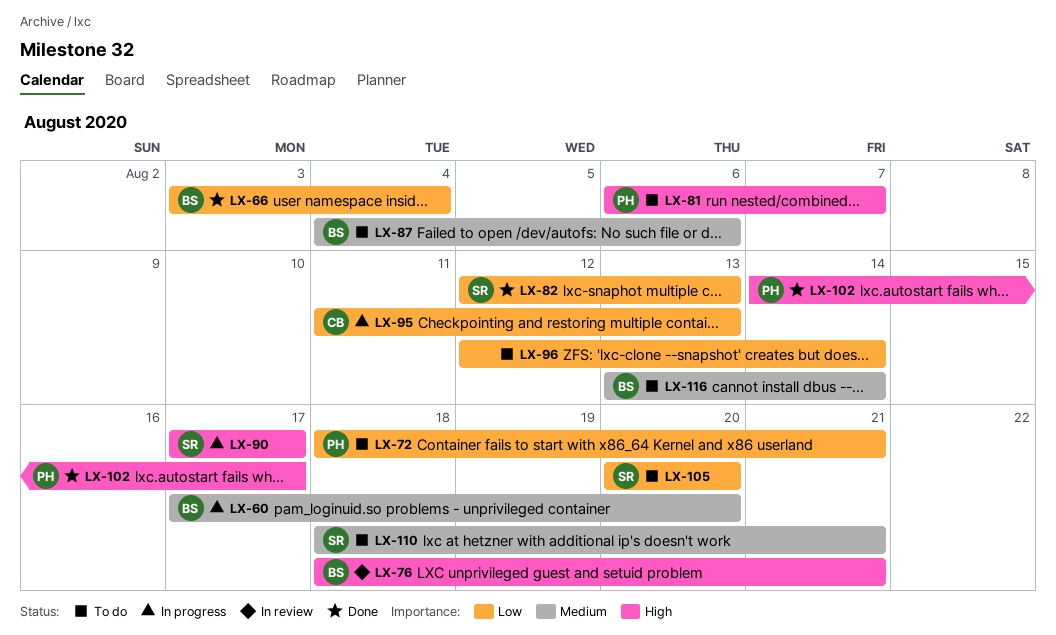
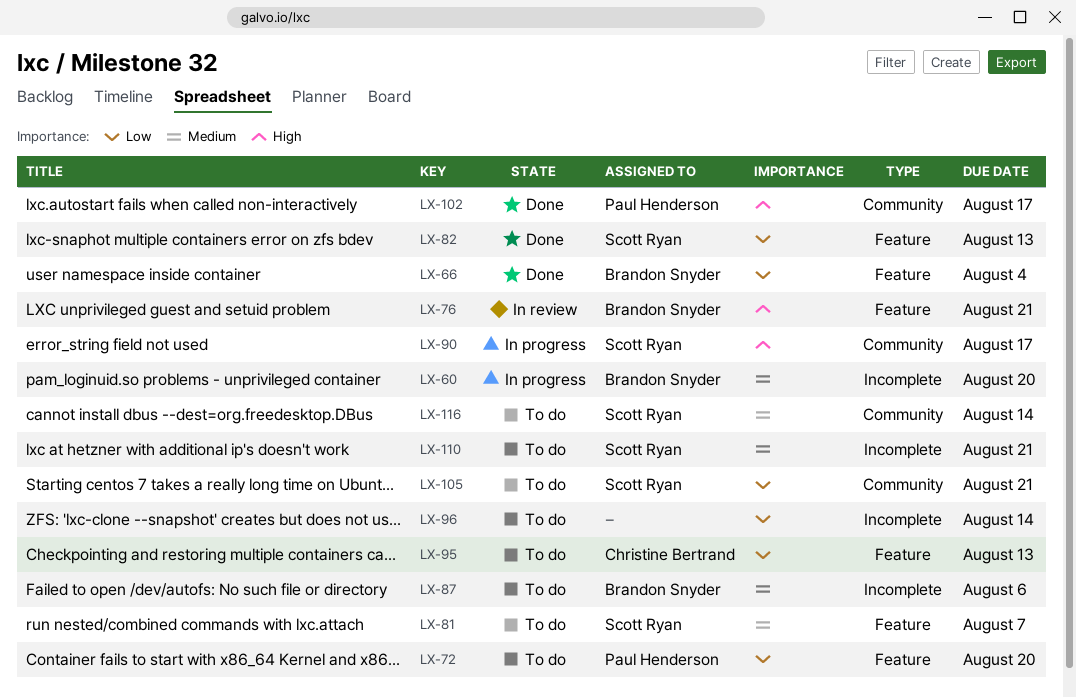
LX-72, due: Aug 21 -> Aug 20
LX-81, owner: Paul Henderson -> Scott Ryan
LX-81, priority: High -> Medium
LX-95, status: In progress -> To do
LX-105, due: Aug 20 -> Aug 21
LX-116, owner: Brandon Snyder -> Scott Ryan

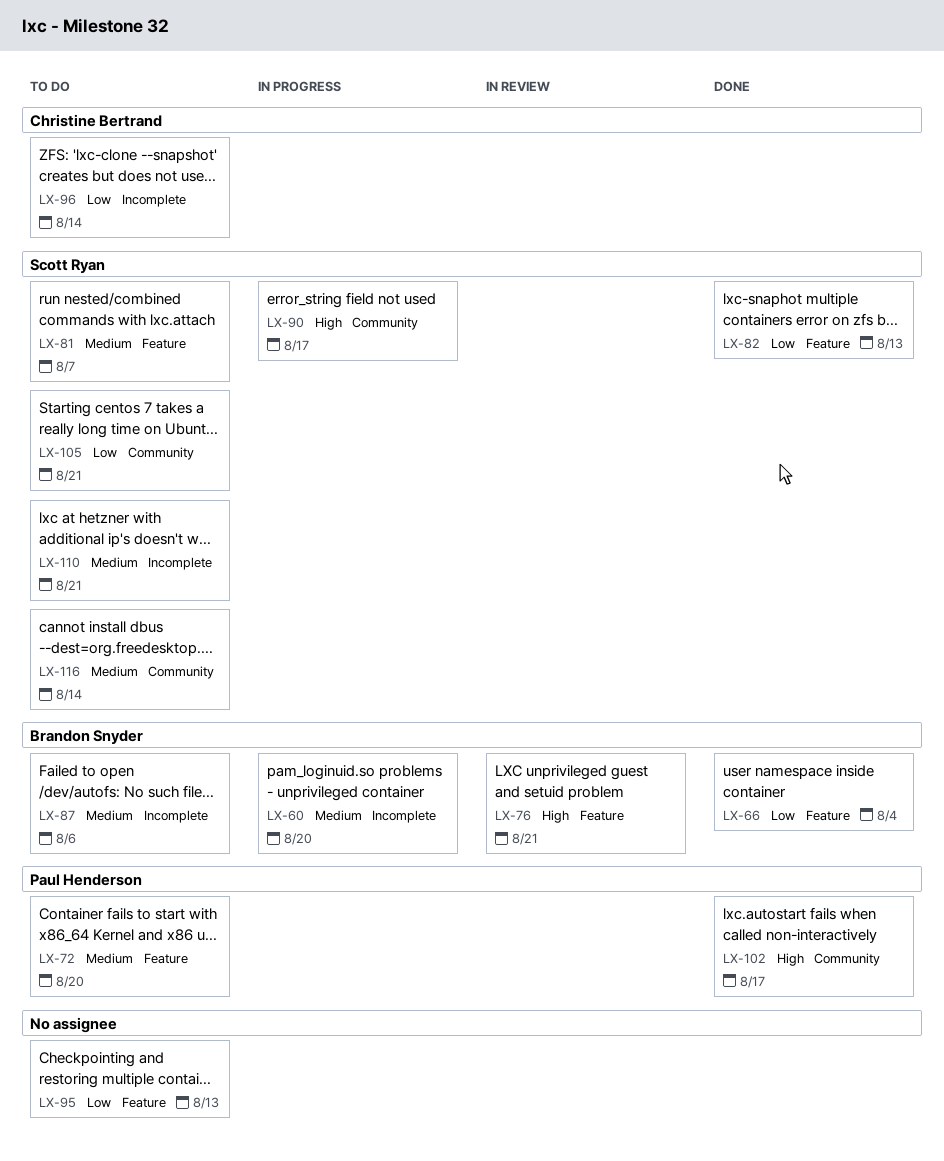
LX-72, priority: Low -> Medium
LX-95, owner: Christine Bertrand -> none
LX-96, owner: none -> Christine Bertrand

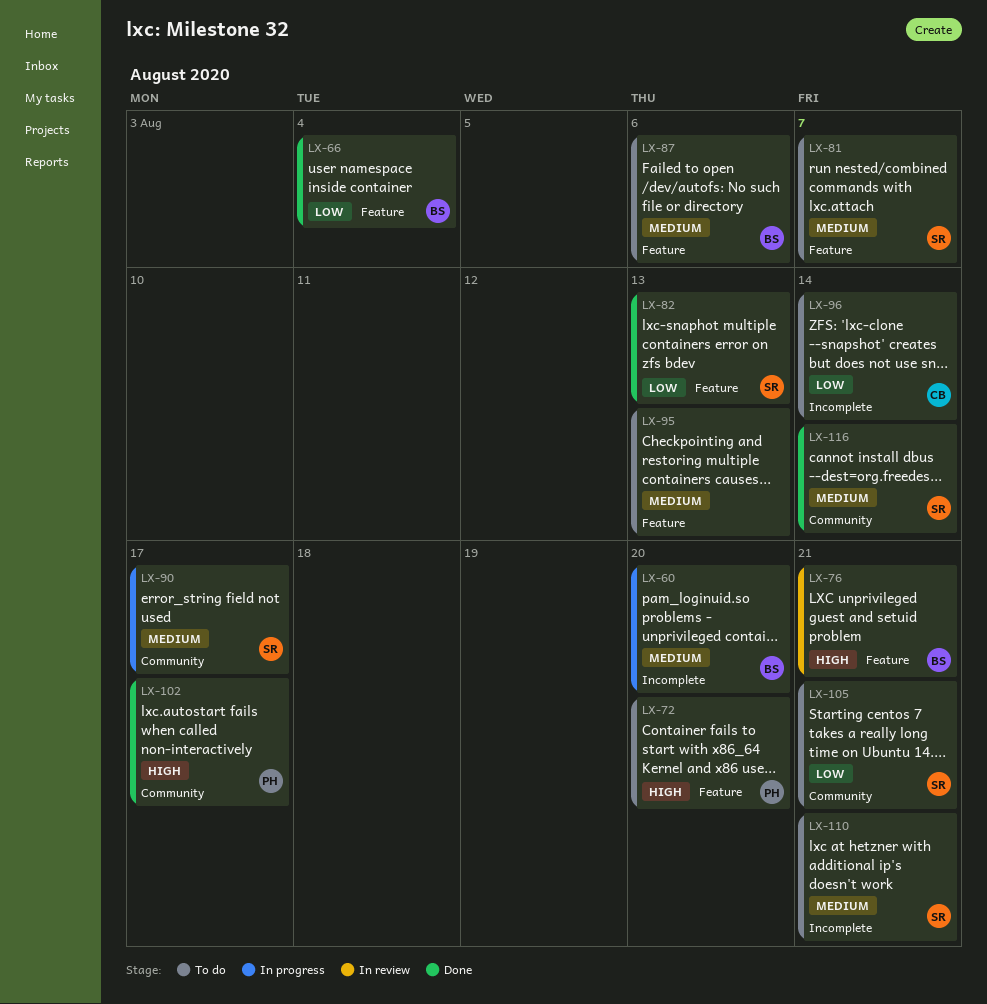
LX-72, priority: Medium -> High
LX-87, label: Incomplete -> Feature
LX-90, priority: High -> Medium
LX-95, priority: Low -> Medium
LX-116, status: To do -> Done

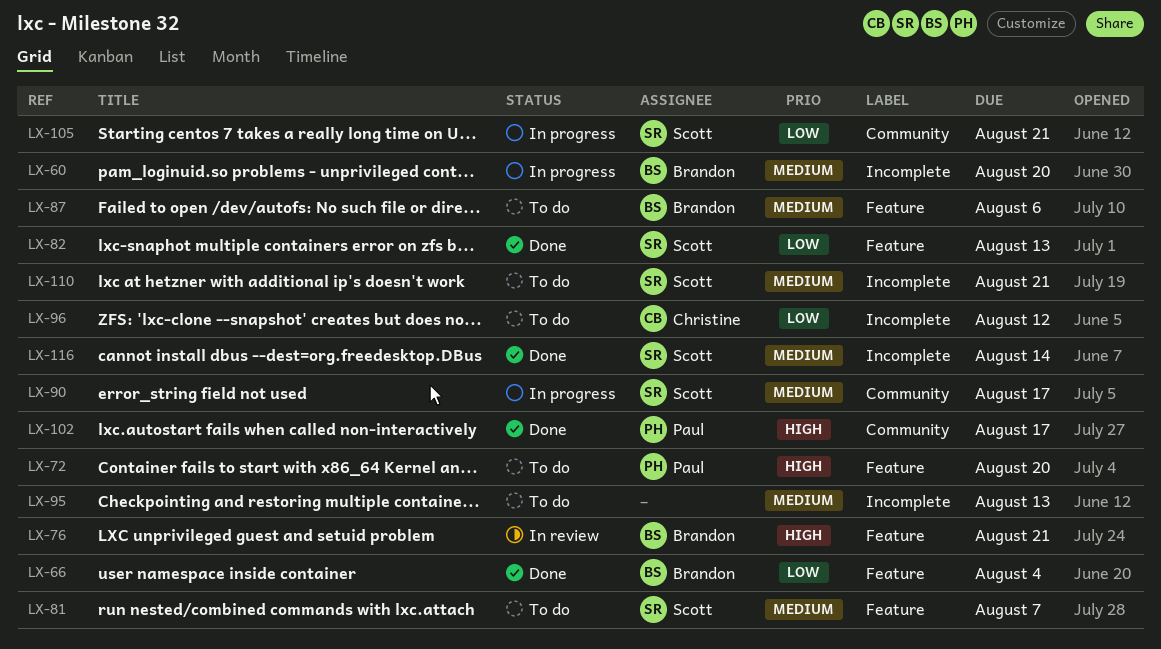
LX-95, label: Feature -> Incomplete
LX-96, due: Aug 14 -> Aug 12
LX-105, status: To do -> In progress
LX-116, label: Community -> Incomplete

